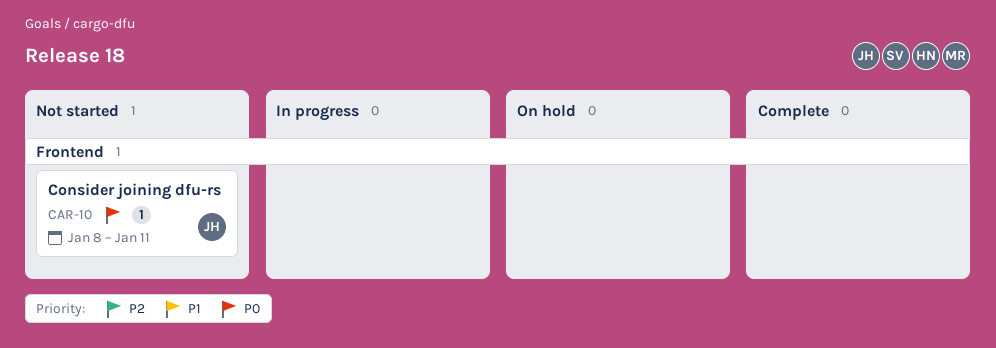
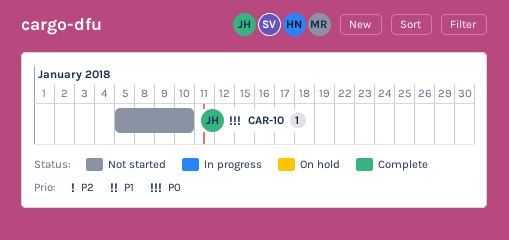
CAR-10, start: Jan 8 -> Jan 5
CAR-10, due: Jan 11 -> Jan 10

